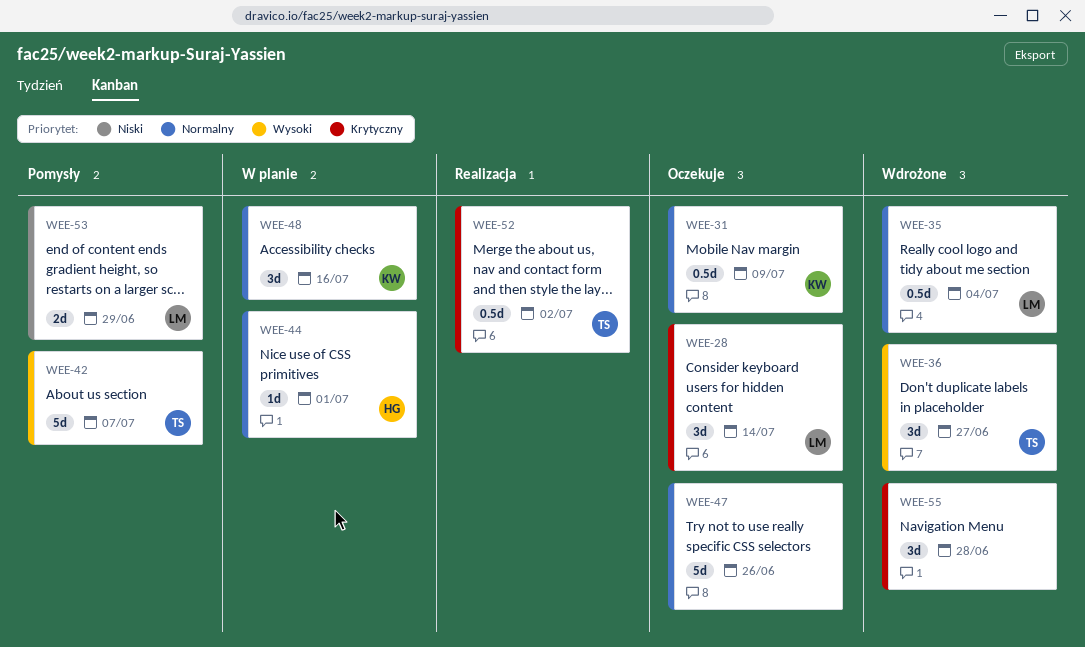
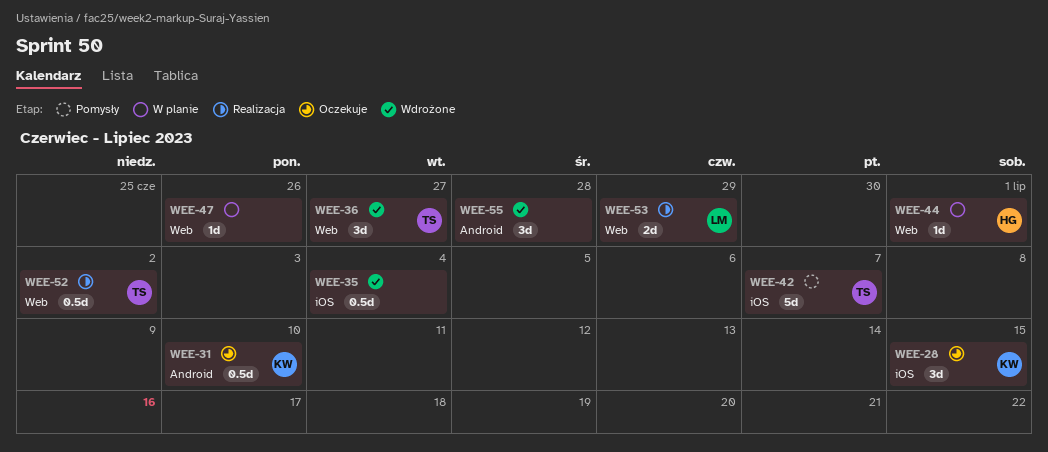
WEE-28, owner: LM -> KW
WEE-28, due: Jul 14 -> Jul 15
WEE-31, due: Jul 9 -> Jul 10
WEE-35, owner: LM -> none
WEE-47, status: Oczekuje -> W planie
WEE-47, estimate: 5d -> 1d
WEE-48: present -> none
WEE-53, status: Pomysły -> Realizacja

